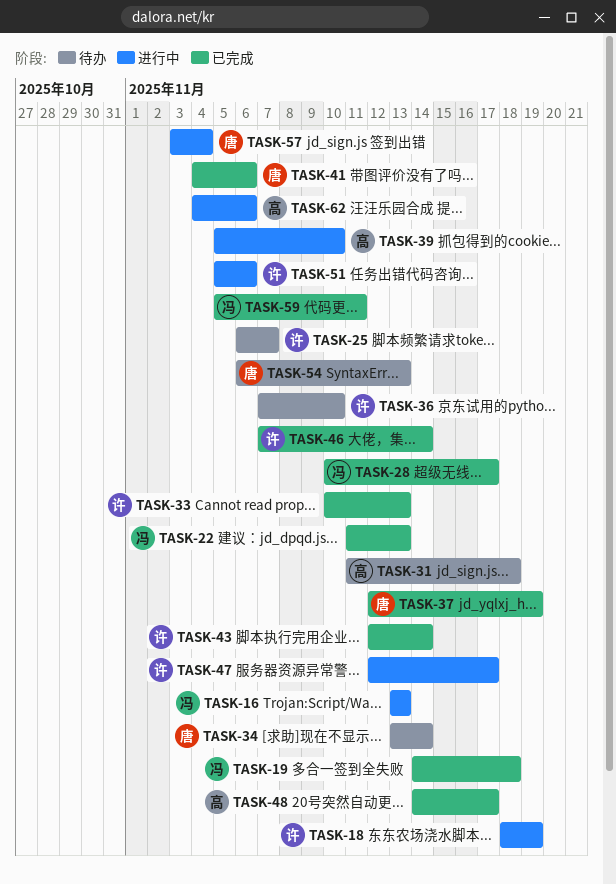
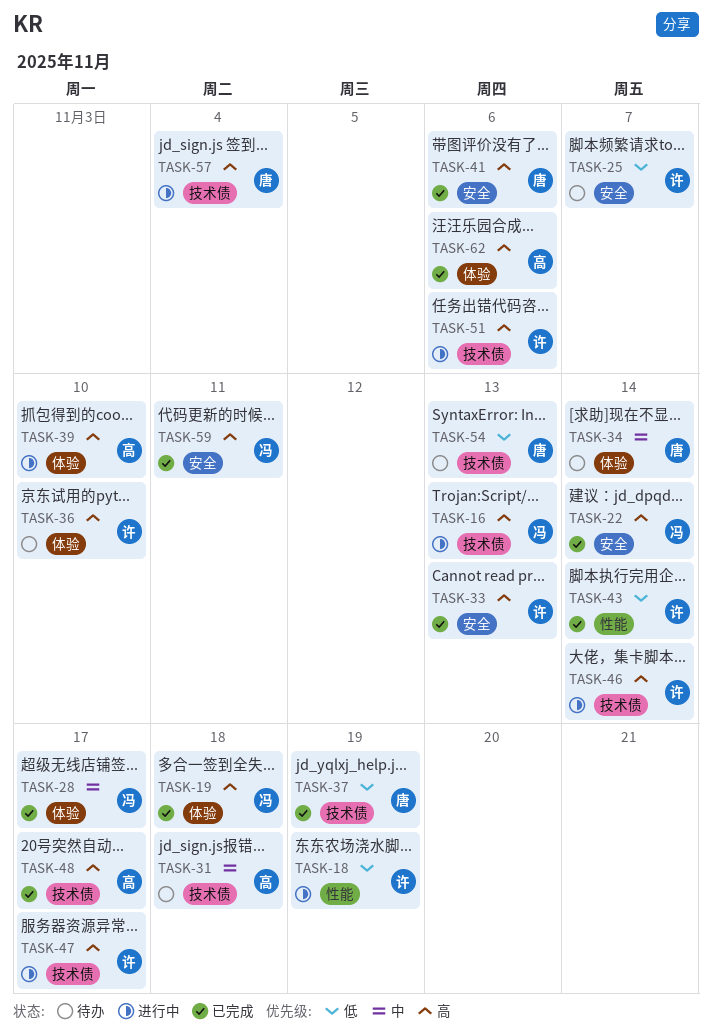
TASK-22, due: Nov 13 -> Nov 14
TASK-46, status: 已完成 -> 进行中
TASK-62, status: 进行中 -> 已完成

